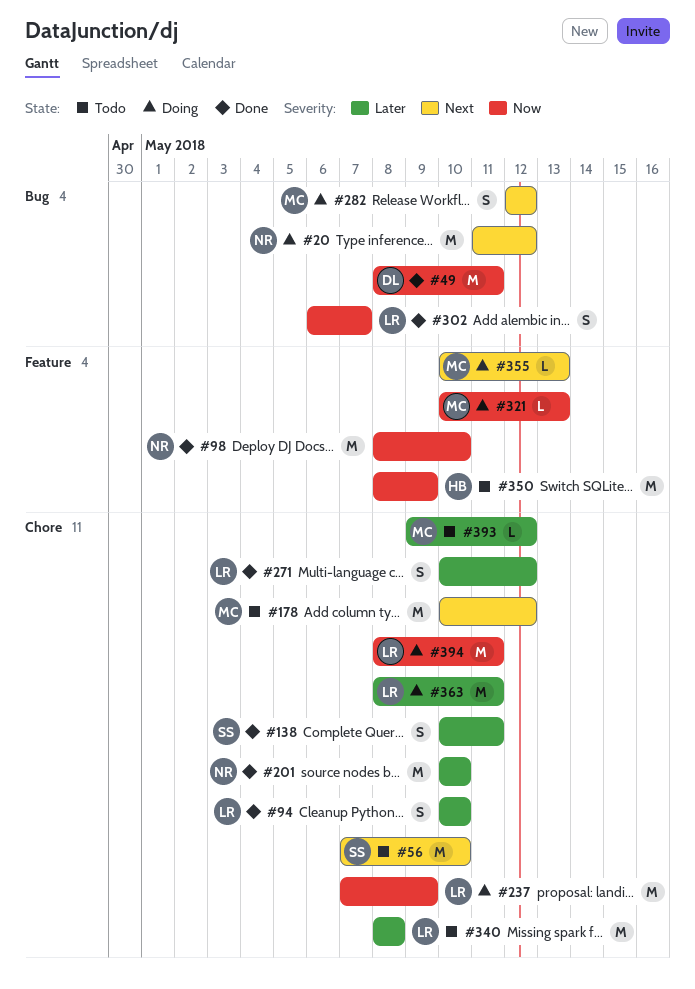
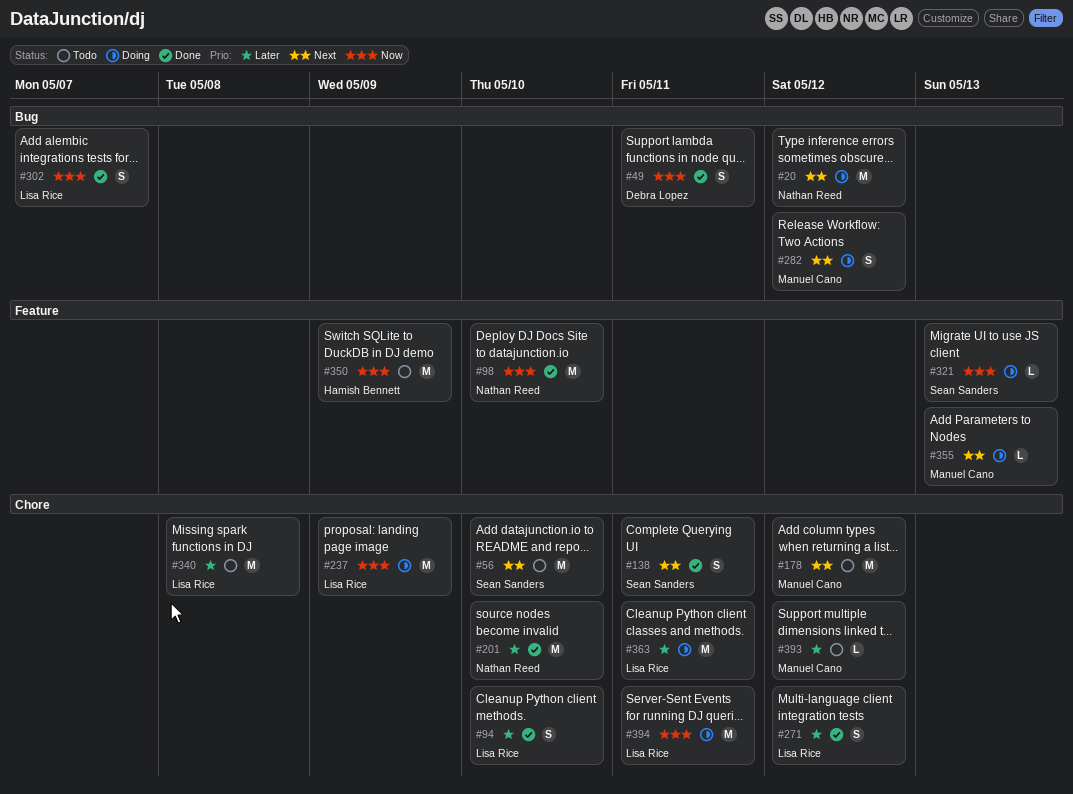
#49, estimate: M -> S
#138, priority: Later -> Next
#321, owner: Manuel Cano -> Sean Sanders

